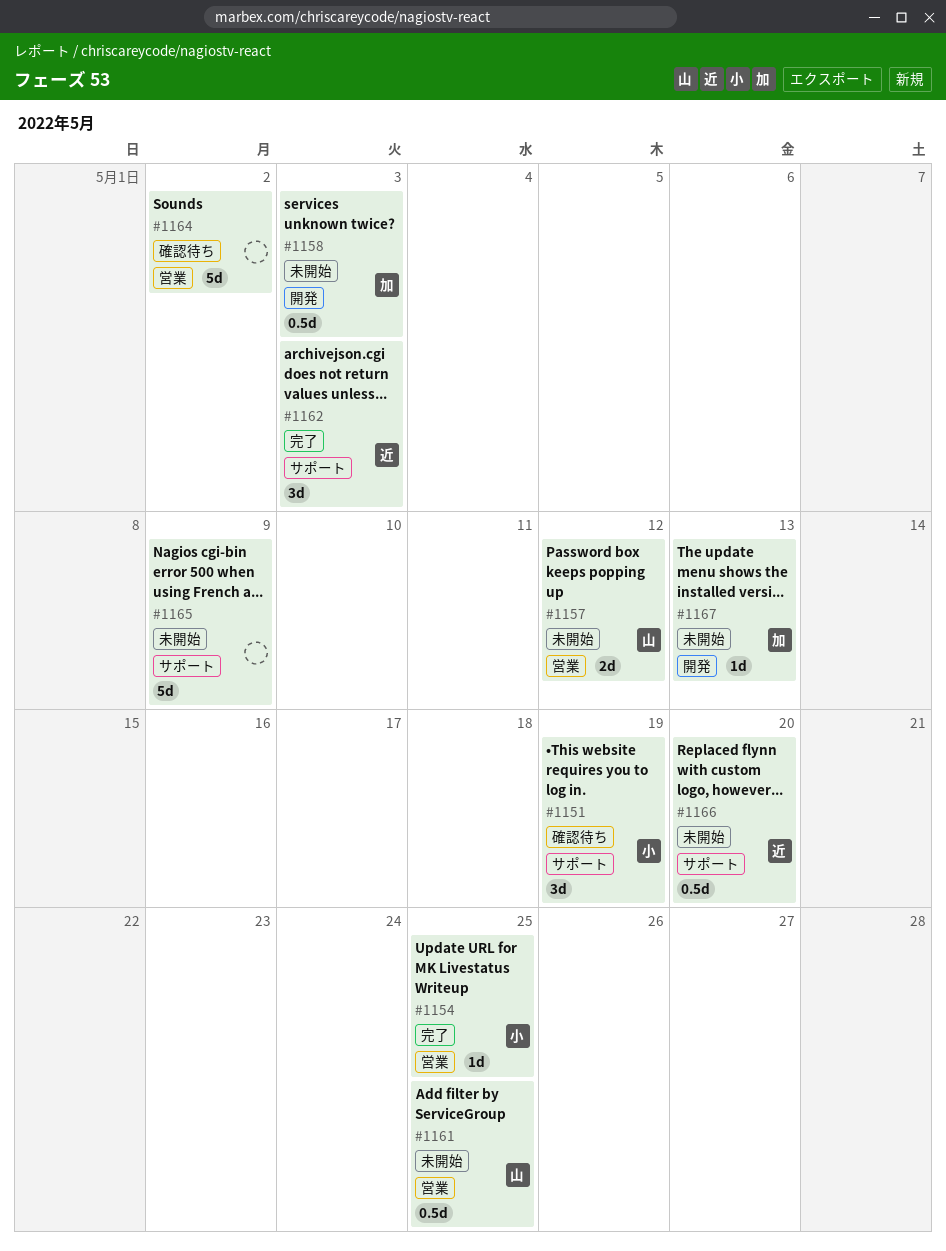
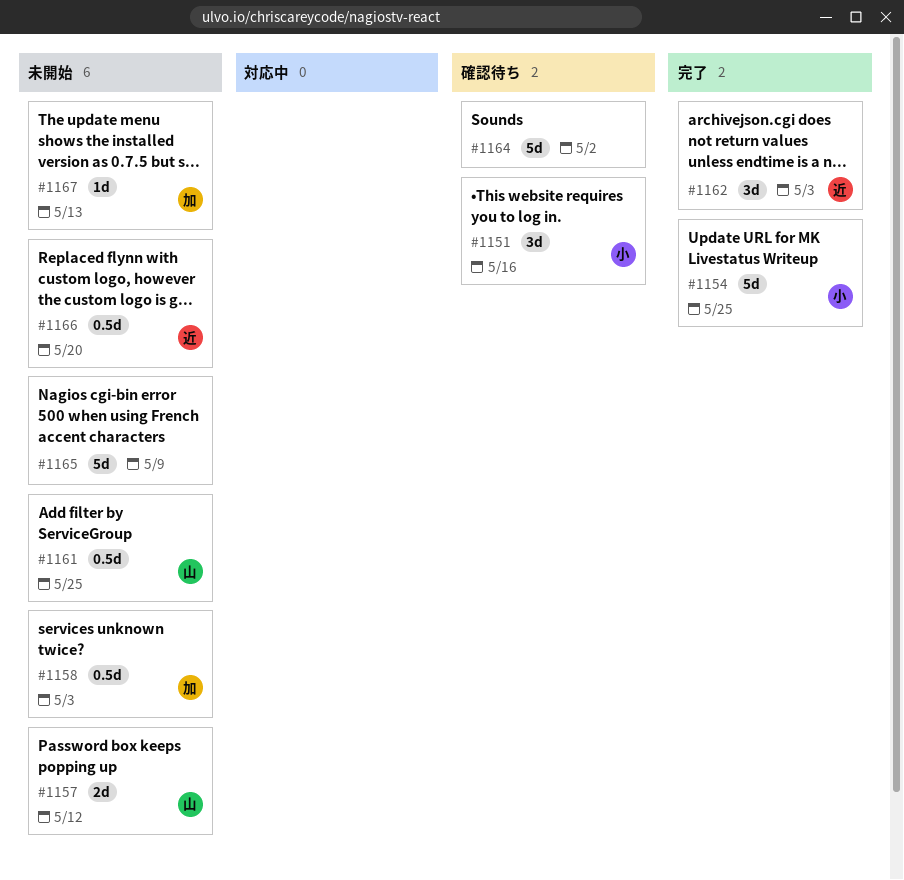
#1151, due: May 19 -> May 16
#1154, estimate: 1d -> 5d

